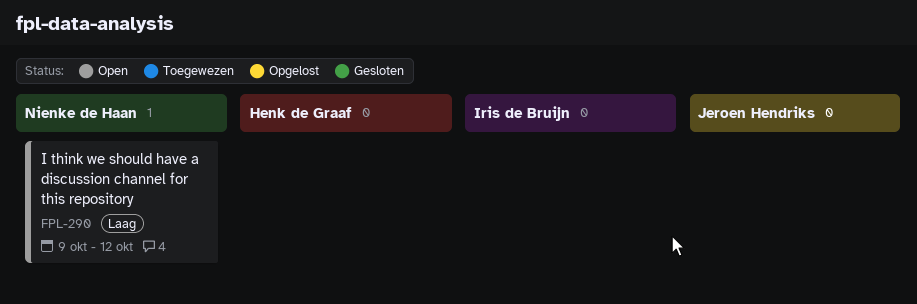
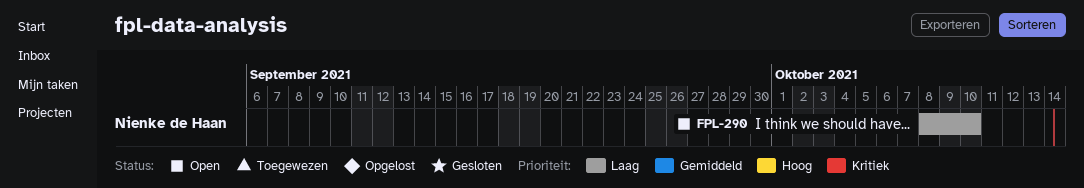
FPL-290, start: Oct 9 -> Oct 8
FPL-290, due: Oct 12 -> Oct 10

